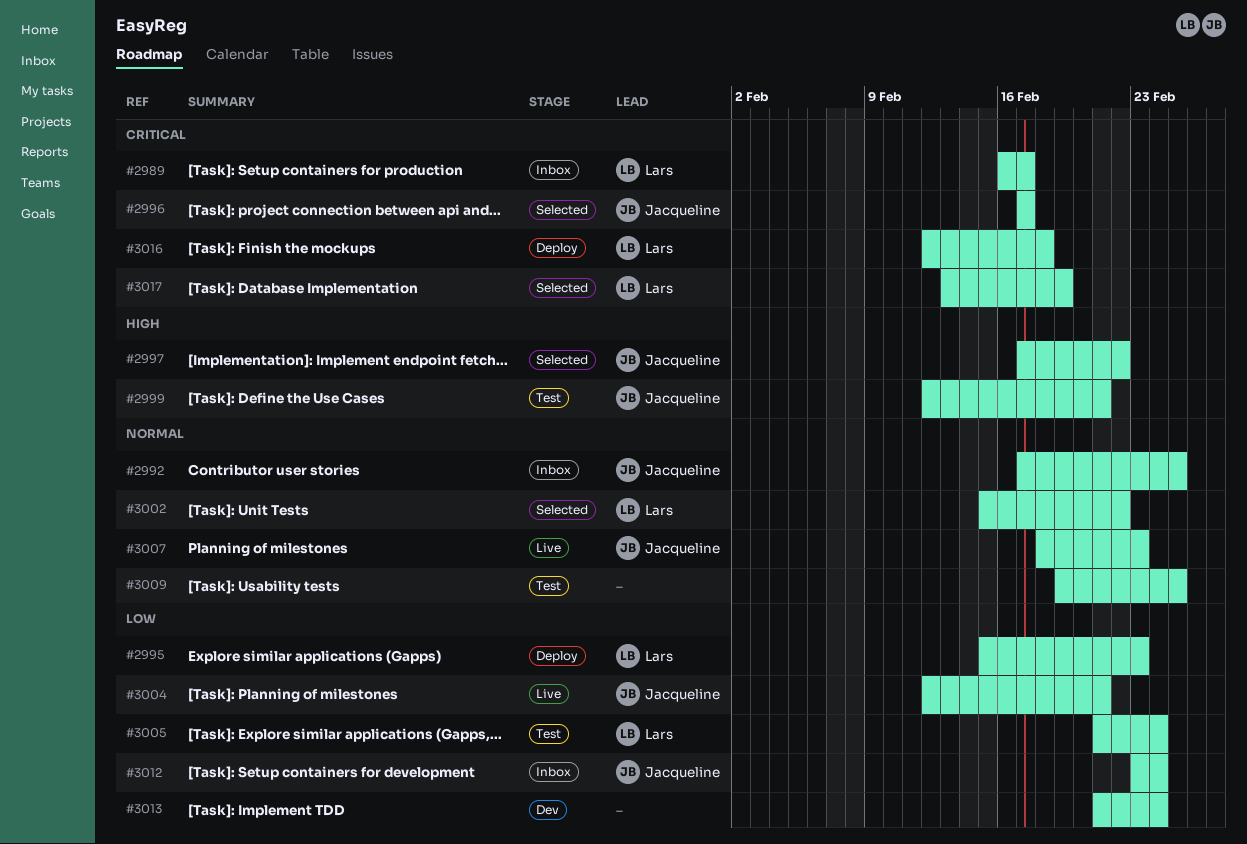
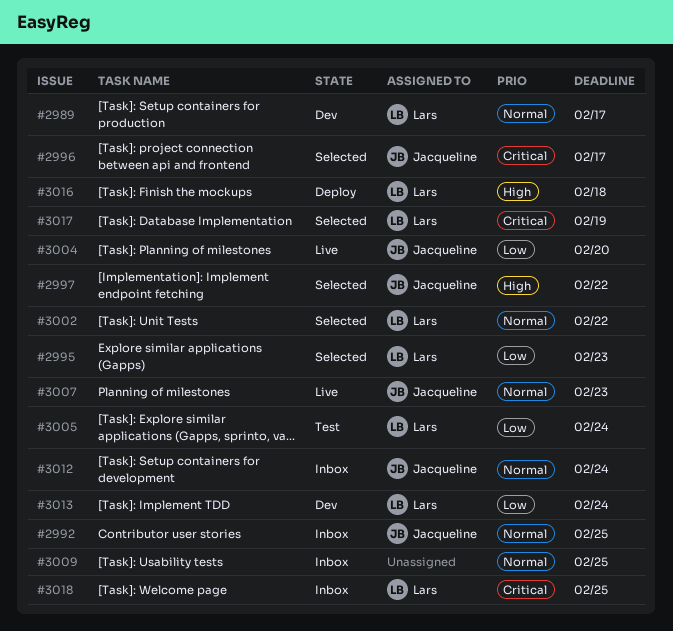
#2989, status: Inbox -> Dev
#2989, priority: Critical -> Normal
#2995, status: Deploy -> Selected
#2999: present -> none
#3004, due: Feb 21 -> Feb 20
#3009, status: Test -> Inbox
#3012, priority: Low -> Normal
#3013, owner: none -> Lars
#3016, priority: Critical -> High
#3018: none -> present

